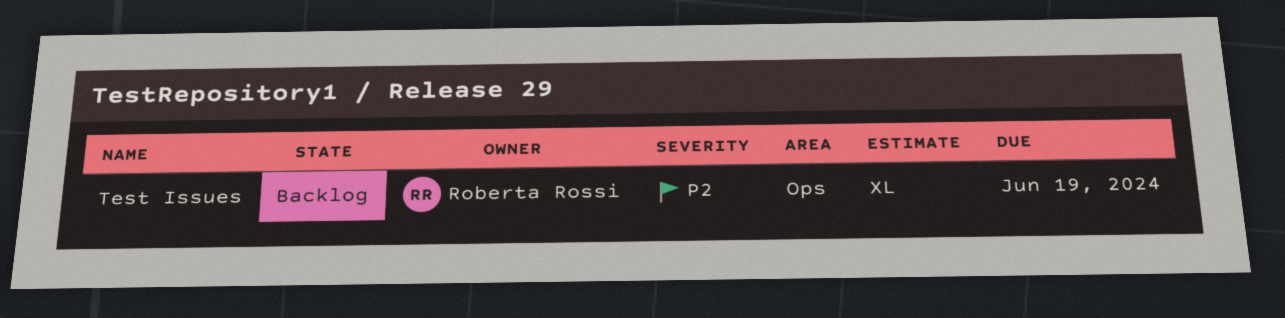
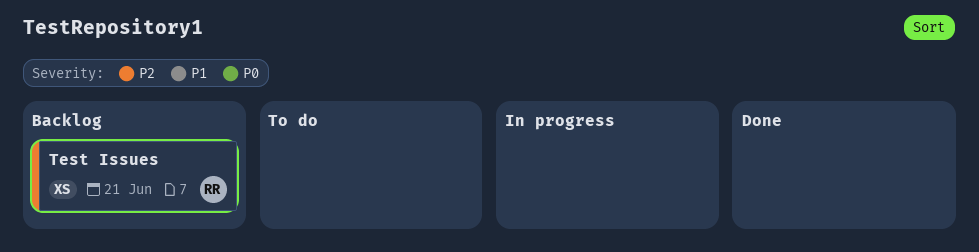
Test Issues, estimate: XL -> XS
Test Issues, due: Jun 19 -> Jun 21

